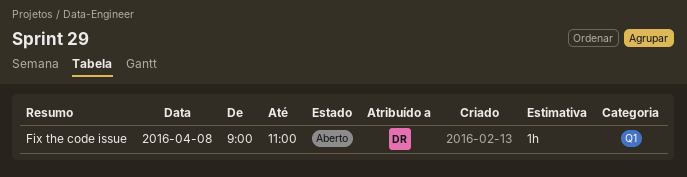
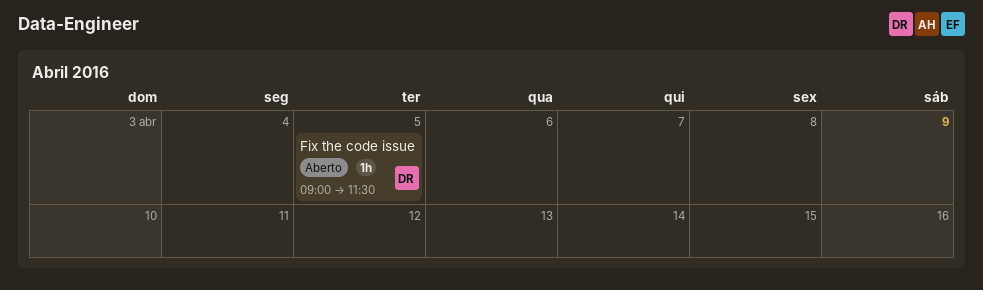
Fix the code issue, day: Apr 8 -> Apr 5
Fix the code issue, ends: 11:00 -> 11:30

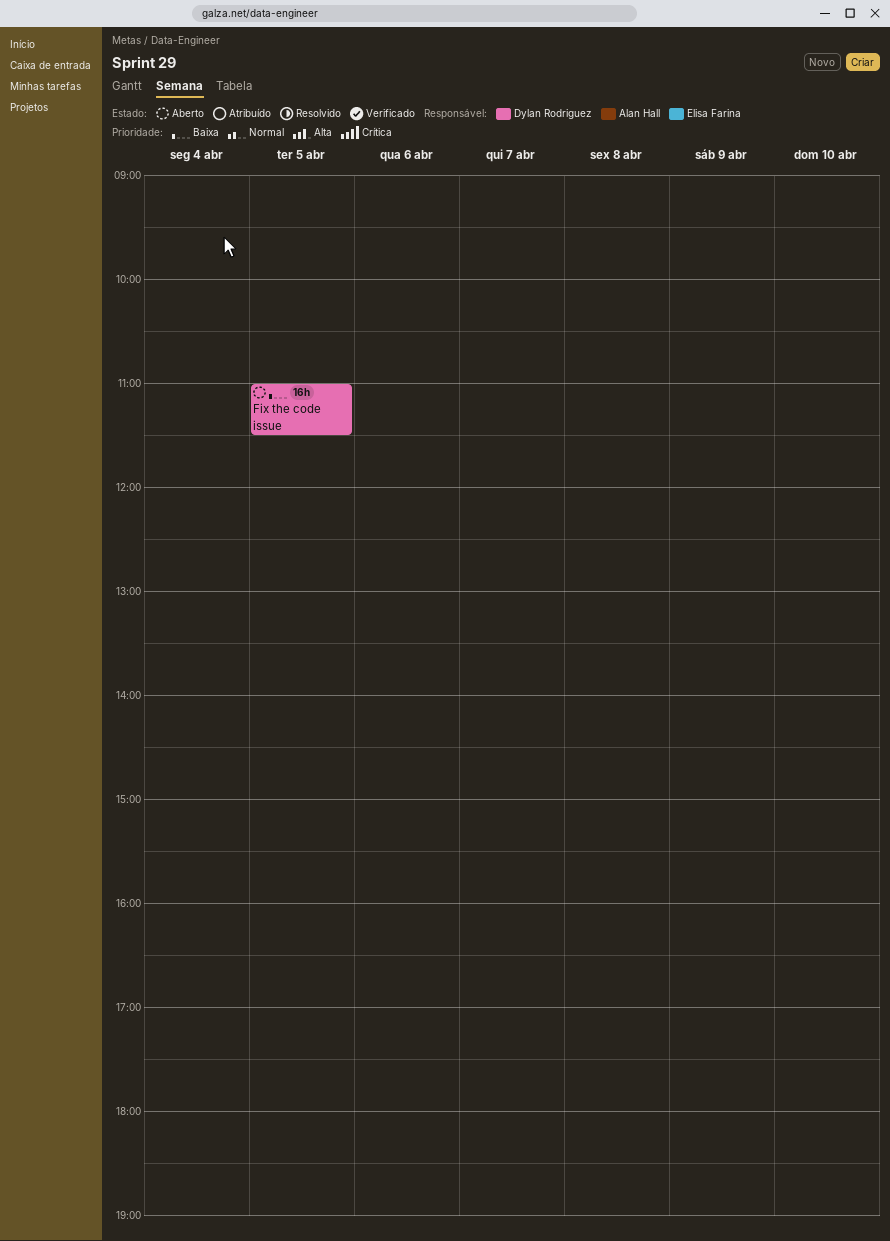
Fix the code issue, estimate: 1h -> 16h
Fix the code issue, begins: 09:00 -> 11:00

